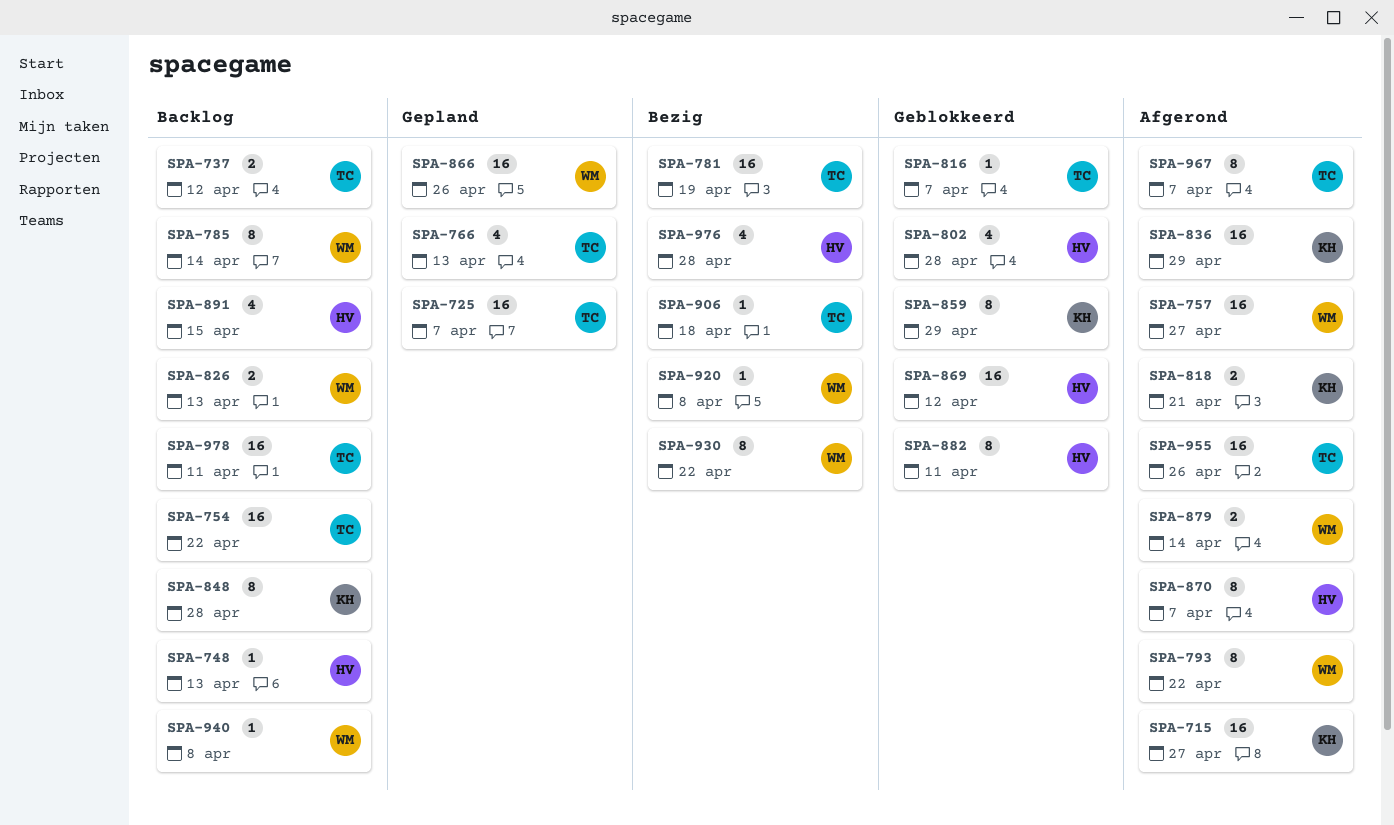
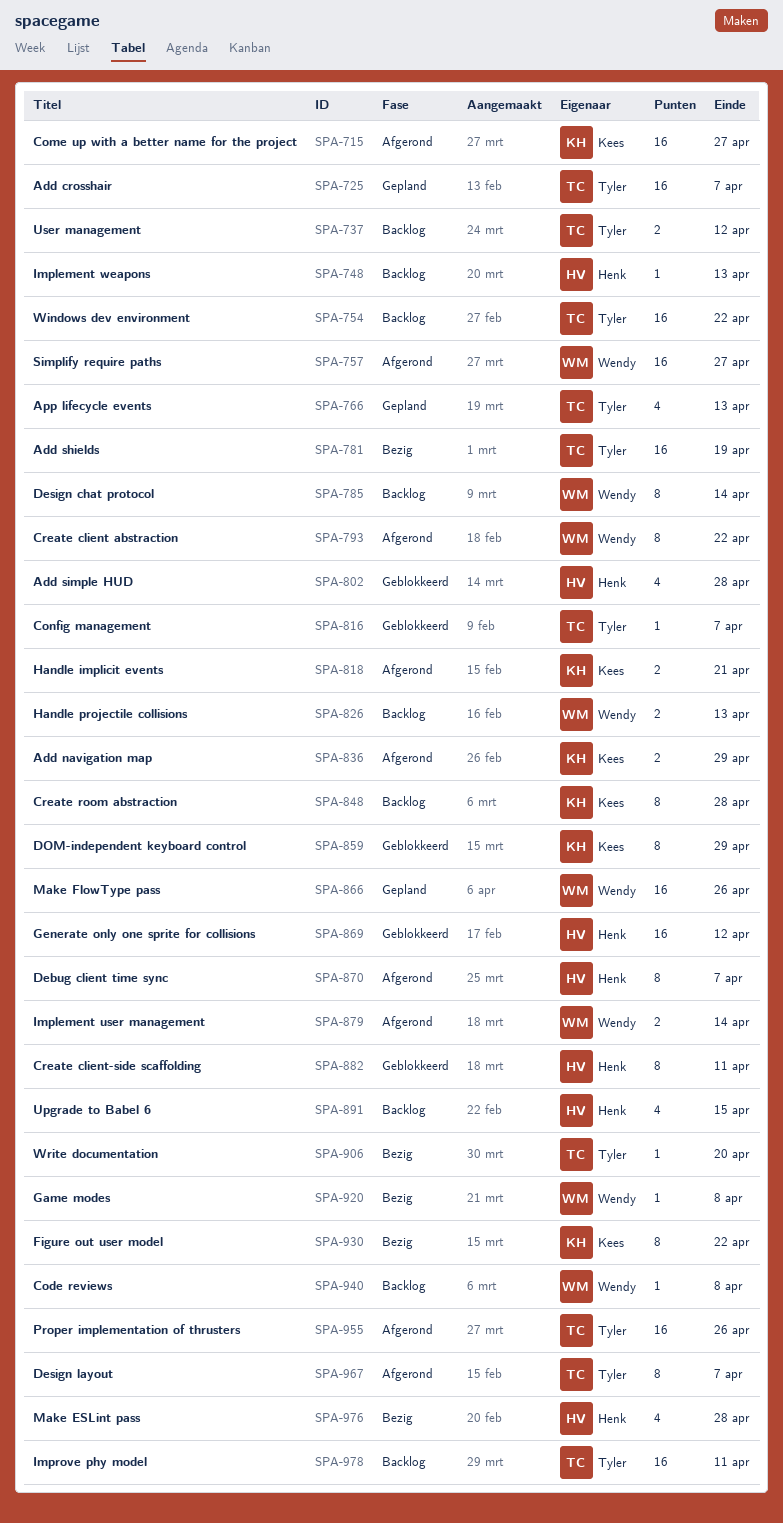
SPA-836, estimate: 16 -> 2
SPA-906, due: Apr 18 -> Apr 20
SPA-930, owner: Wendy -> Kees

